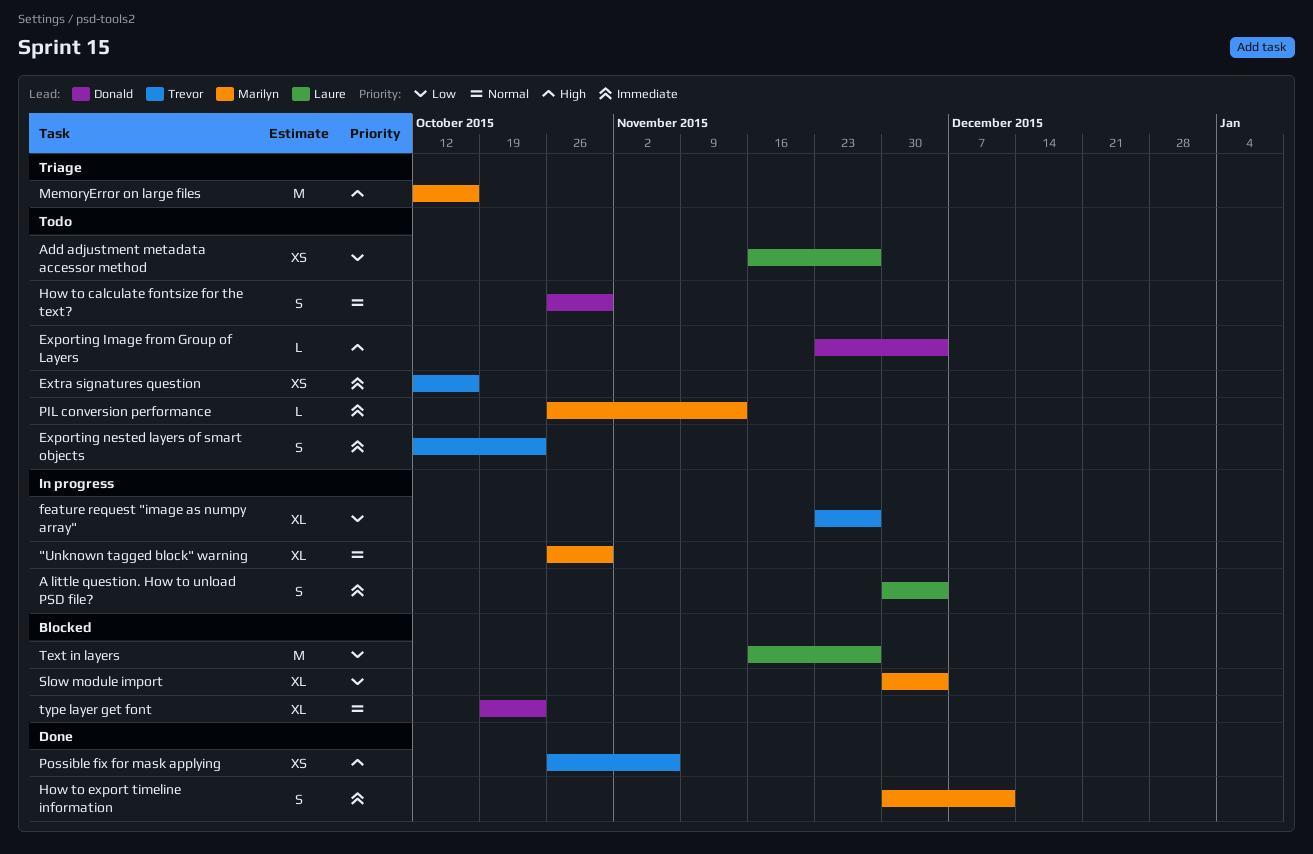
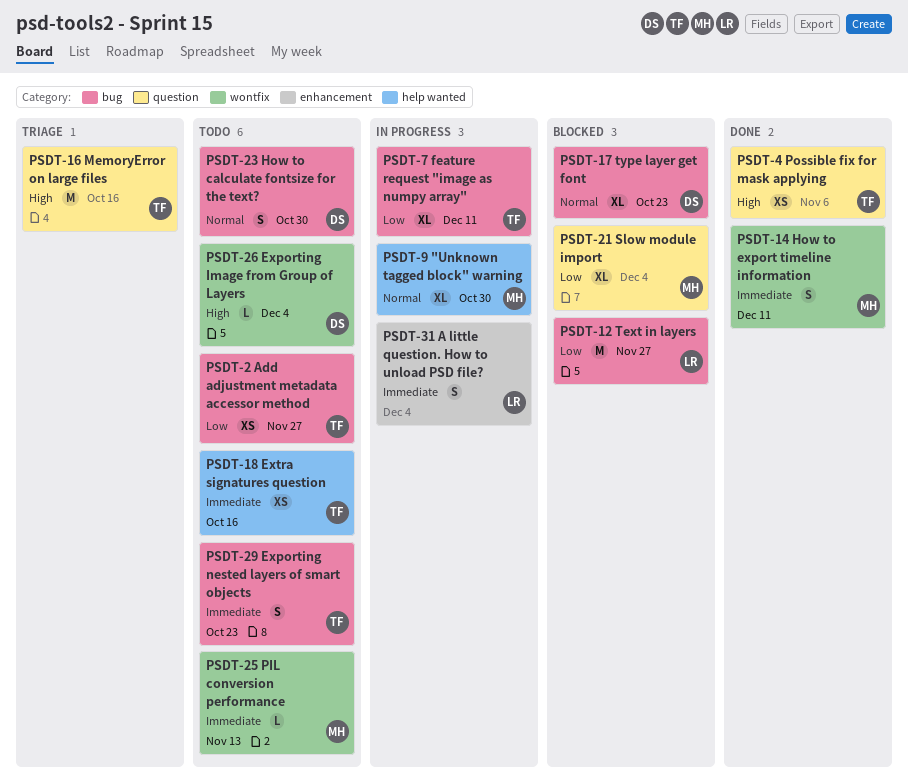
Add adjustment metadata accessor method, owner: Laure -> Trevor
feature request "image as numpy array", due: Nov 27 -> Dec 11
MemoryError on large files, owner: Marilyn -> Trevor

